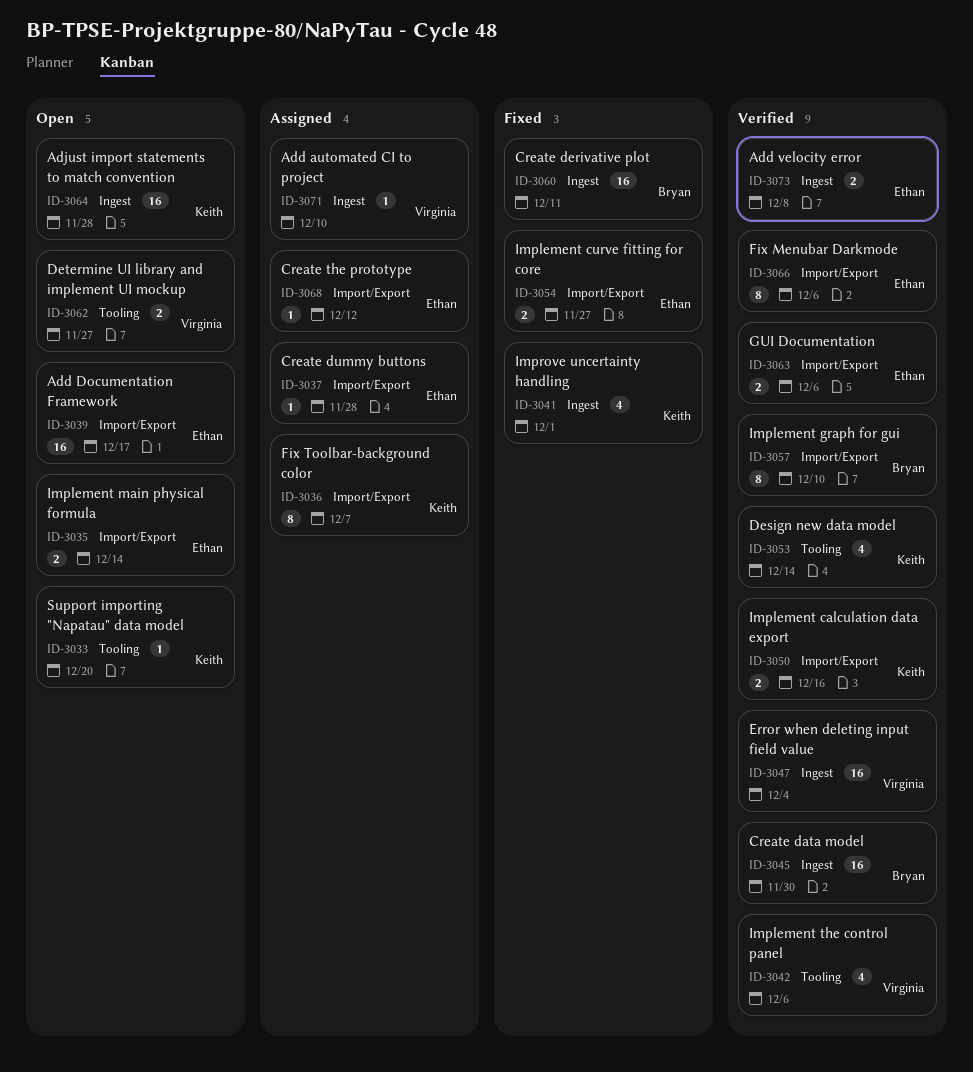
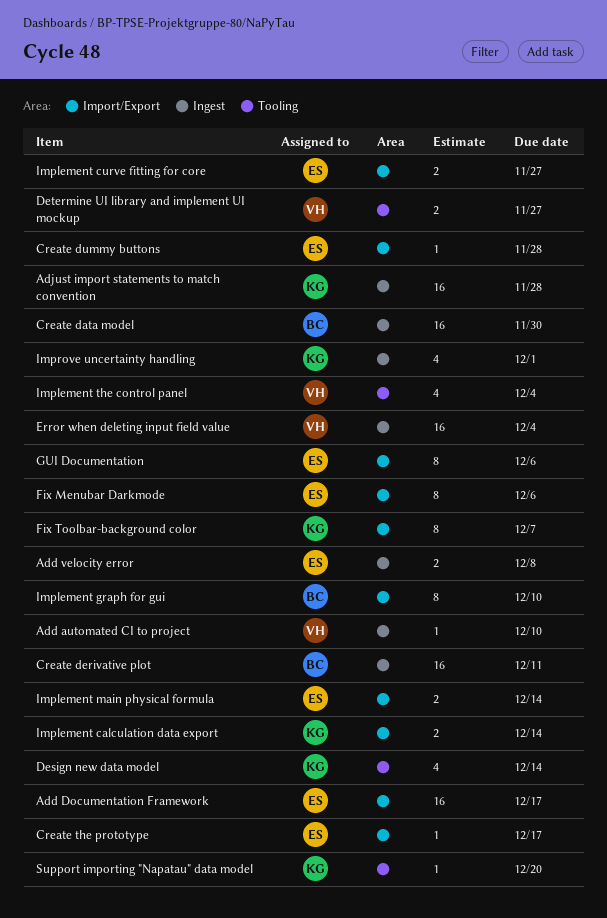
Create the prototype, due: Dec 12 -> Dec 17
GUI Documentation, estimate: 2 -> 8
Implement calculation data export, due: Dec 16 -> Dec 14
Implement the control panel, due: Dec 6 -> Dec 4

